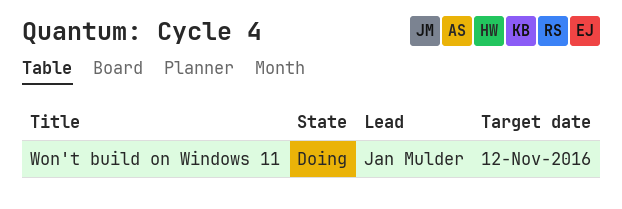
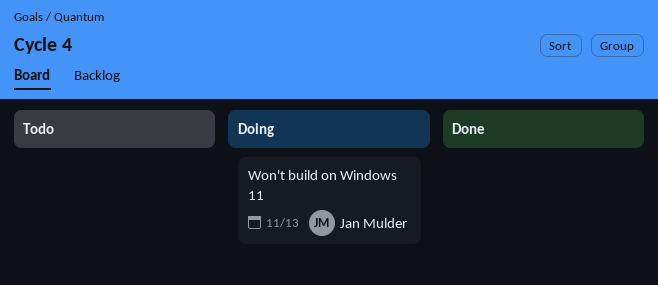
Won't build on Windows 11, due: Nov 12 -> Nov 13

